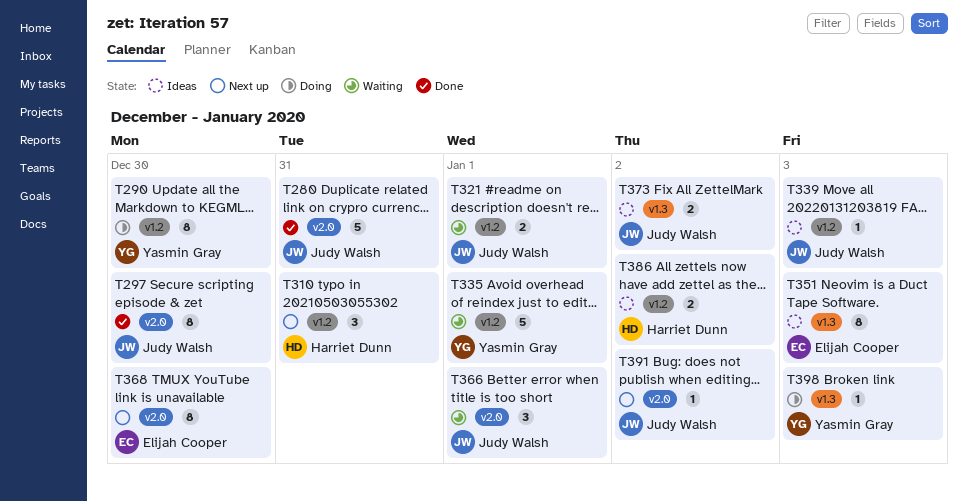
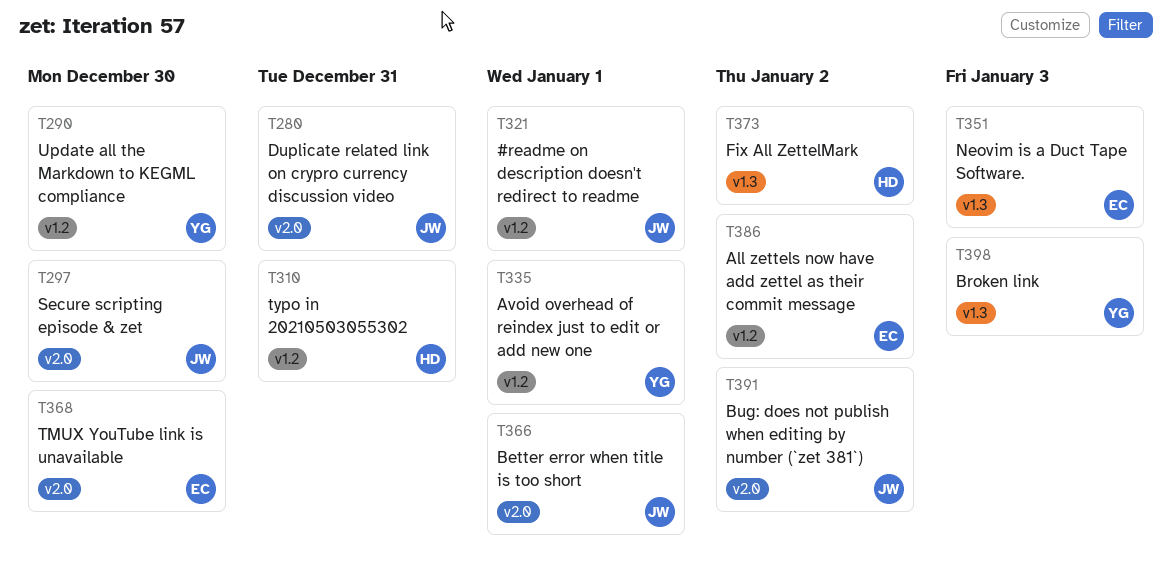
T339: present -> none
T373, owner: Judy Walsh -> Harriet Dunn
T386, owner: Harriet Dunn -> Elijah Cooper

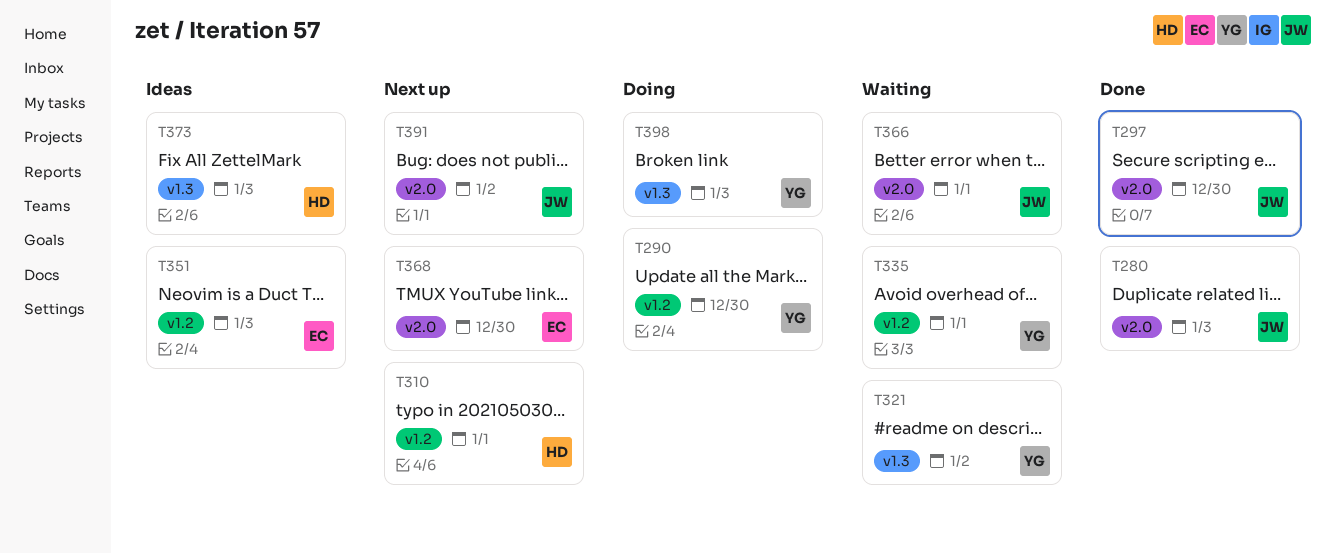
T280, due: Dec 31 -> Jan 3
T310, due: Dec 31 -> Jan 1
T321, owner: JW -> YG
T321, label: v1.2 -> v1.3
T321, due: Jan 1 -> Jan 2
T351, label: v1.3 -> v1.2
T373, due: Jan 2 -> Jan 3
T386: present -> none

